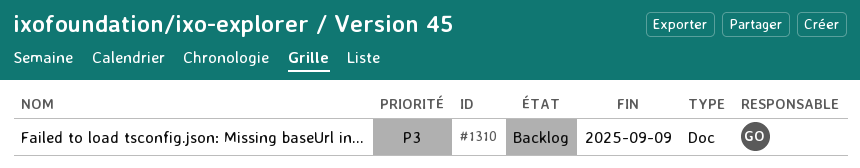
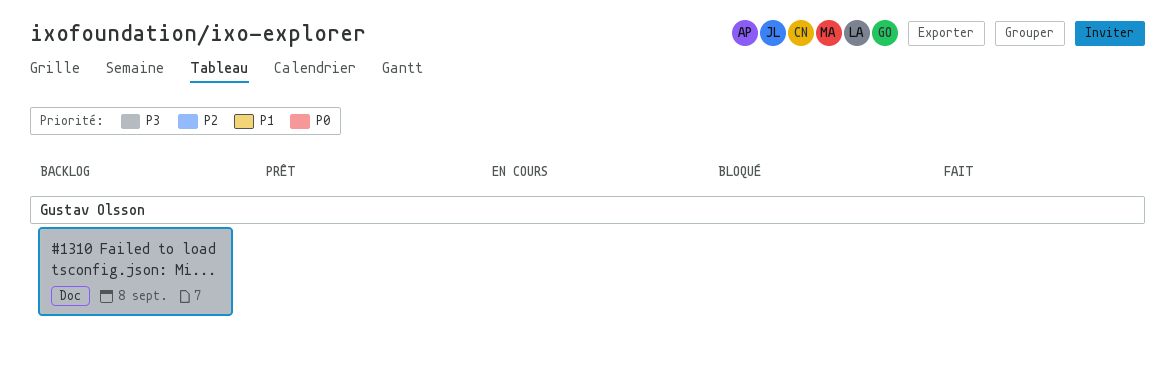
#1310, due: Sep 9 -> Sep 8

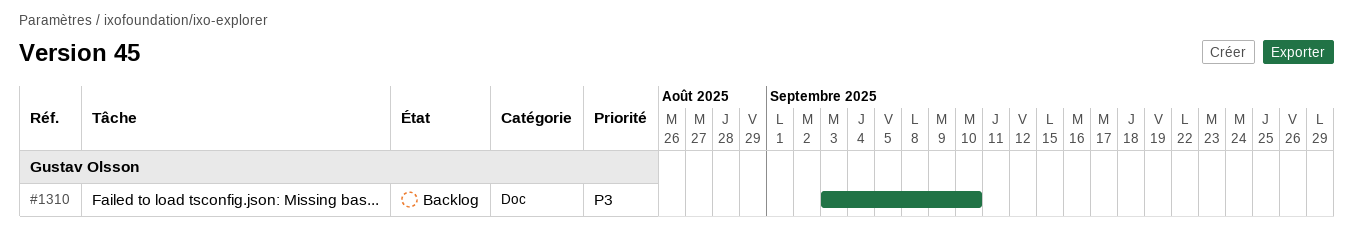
#1310, due: Sep 8 -> Sep 10

